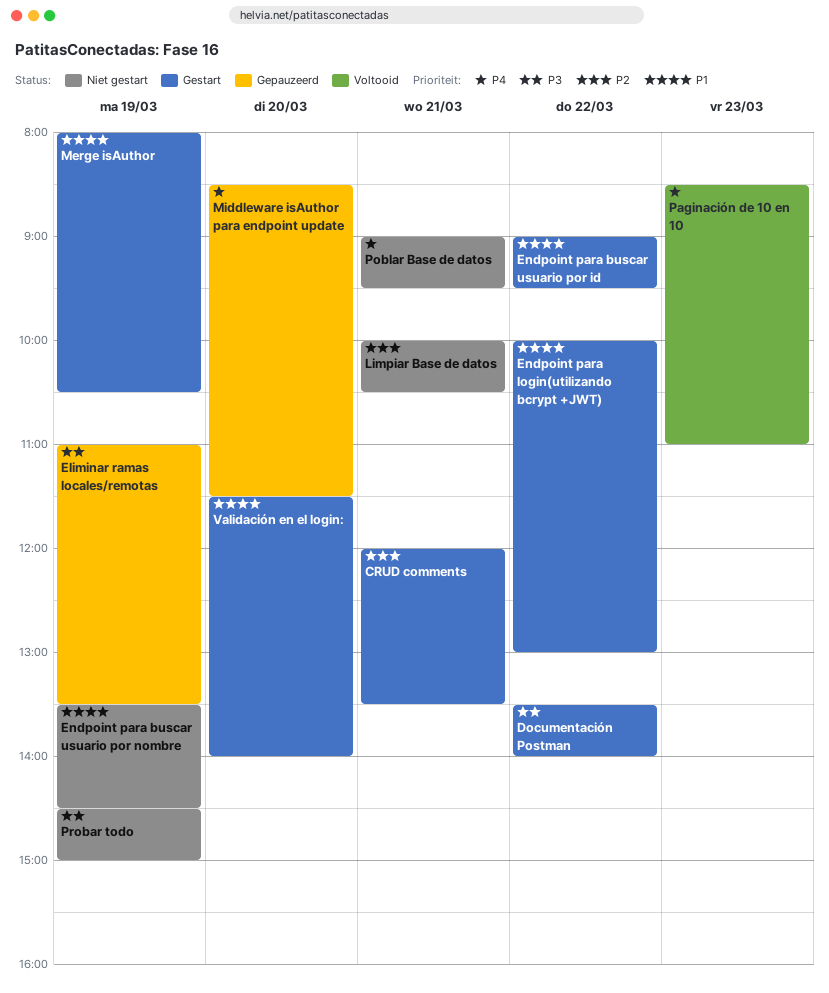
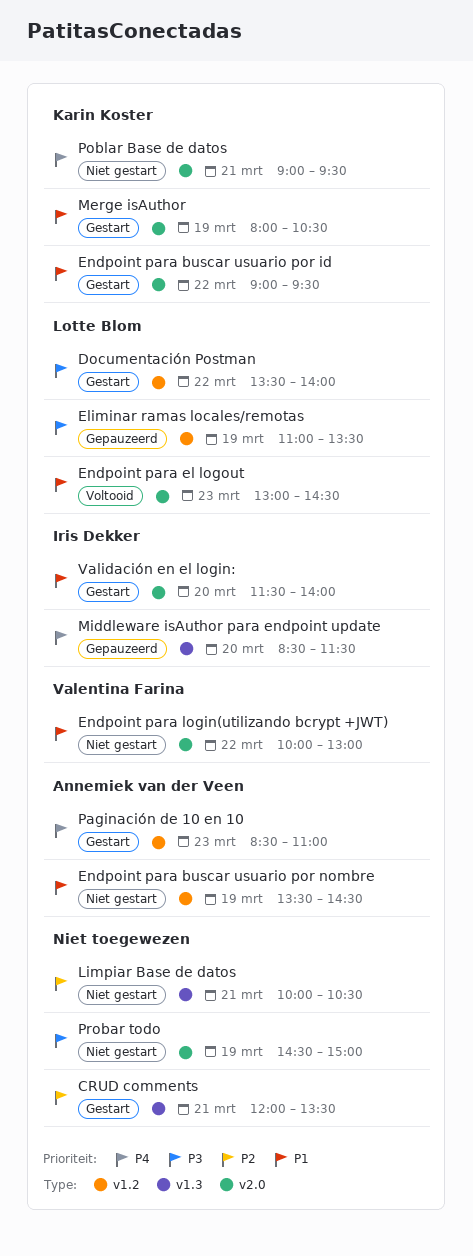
Endpoint para el logout: none -> present
Endpoint para login(utilizando bcrypt +JWT), status: Gestart -> Niet gestart
Paginación de 10 en 10, status: Voltooid -> Gestart

